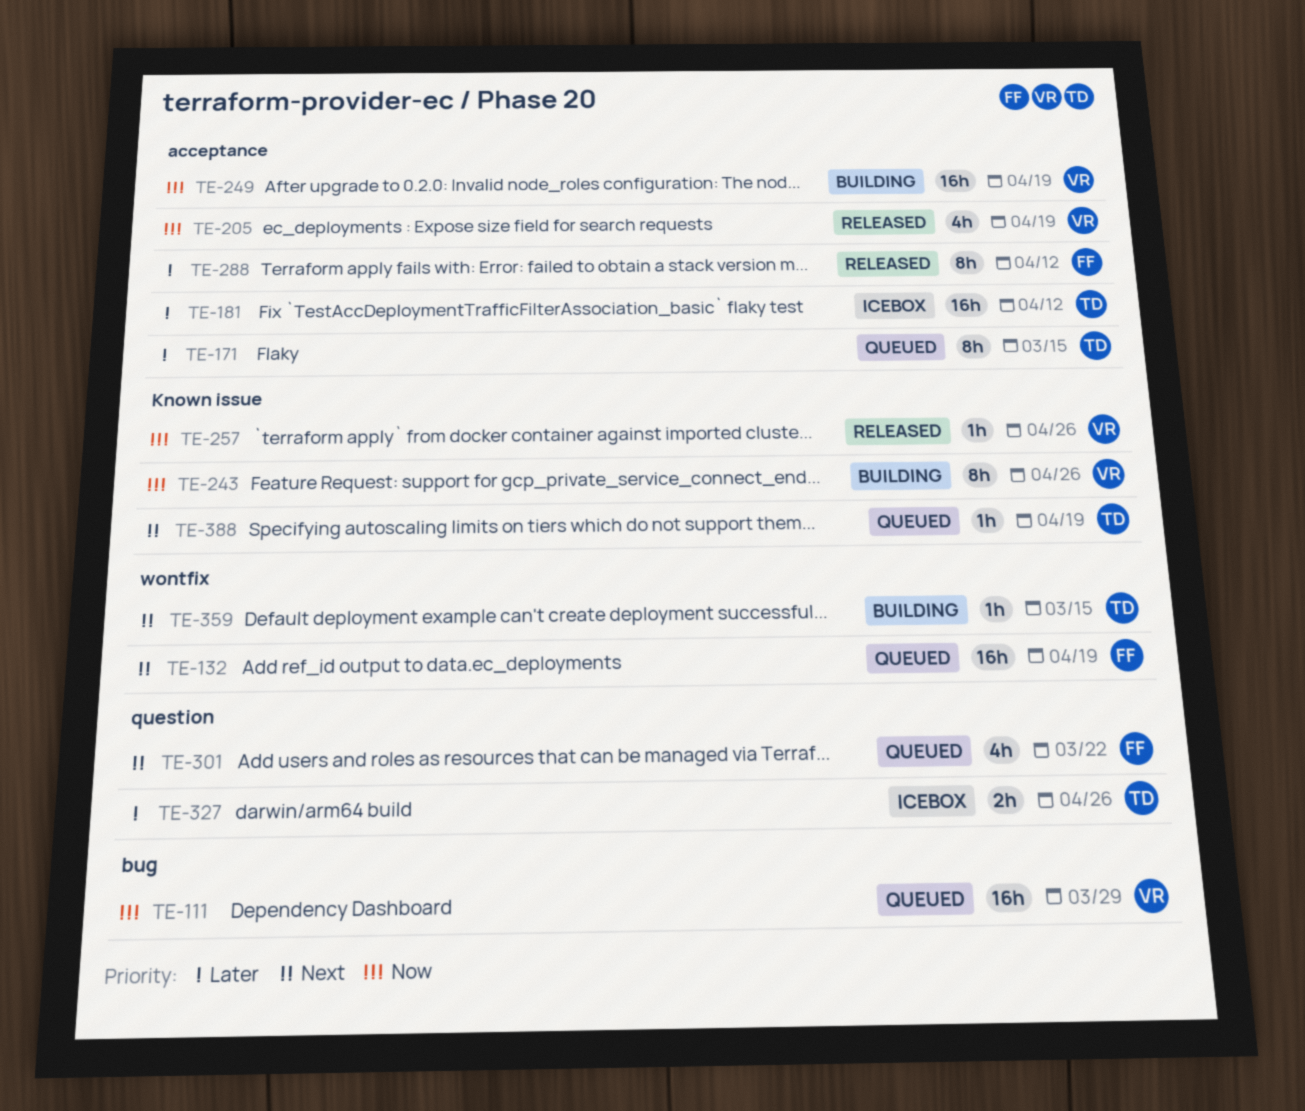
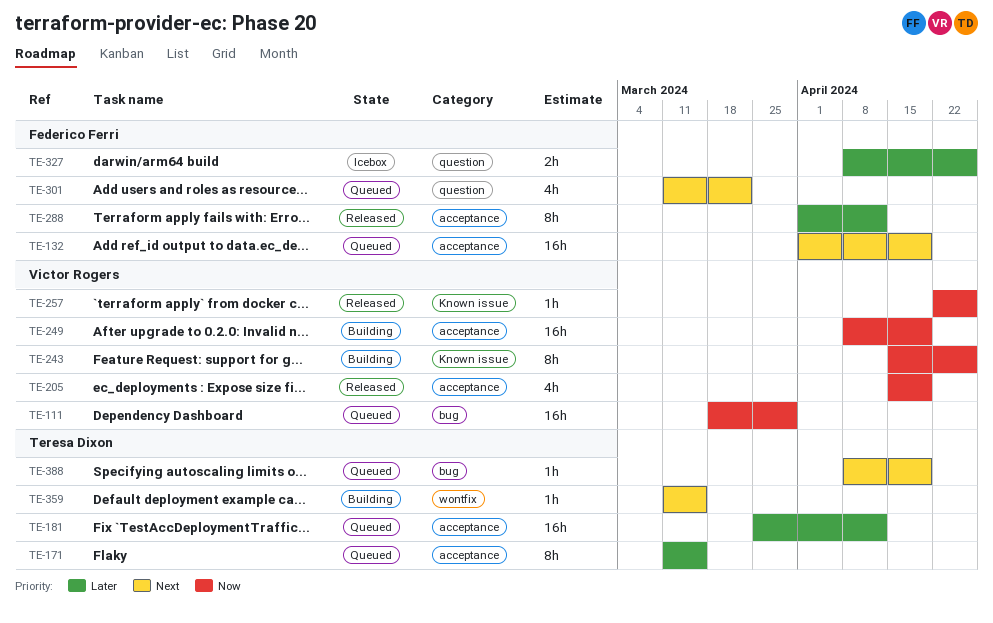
TE-132, label: wontfix -> acceptance
TE-181, status: Icebox -> Queued
TE-327, owner: Teresa Dixon -> Federico Ferri
TE-388, label: Known issue -> bug

